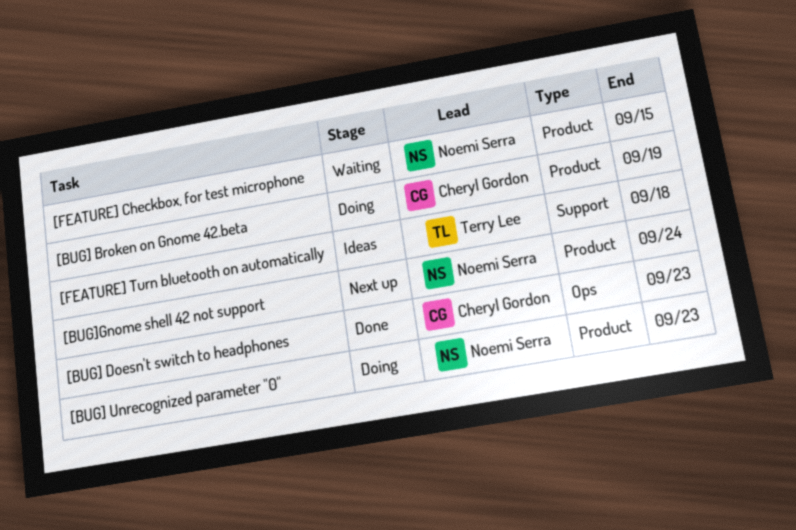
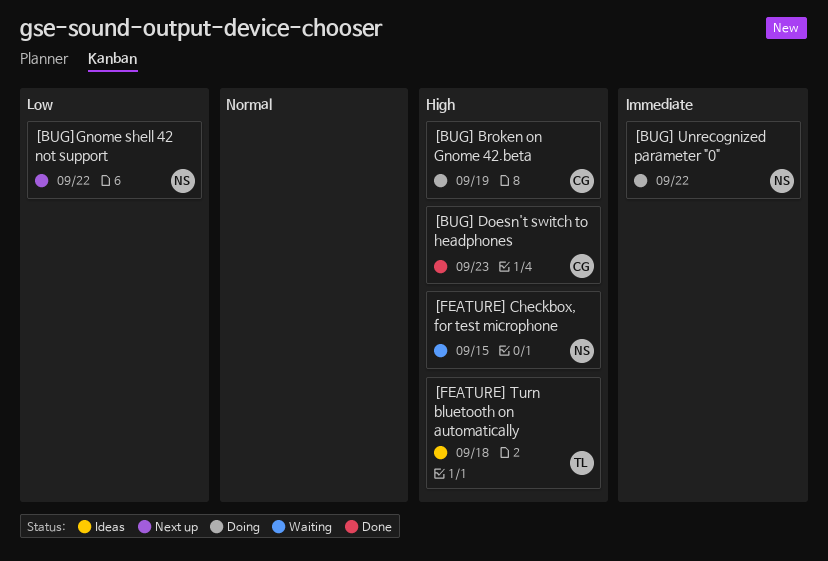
[BUG] Unrecognized parameter "0", due: Sep 23 -> Sep 22
[BUG]Gnome shell 42 not support, due: Sep 24 -> Sep 22

